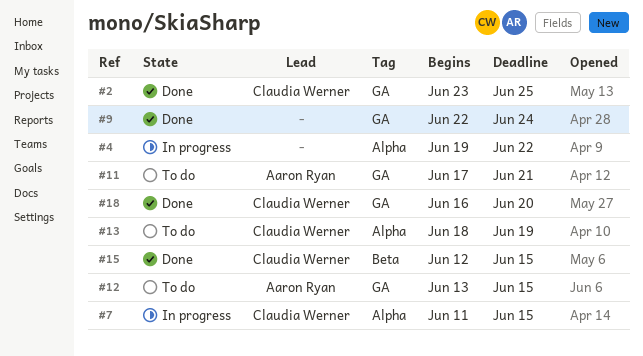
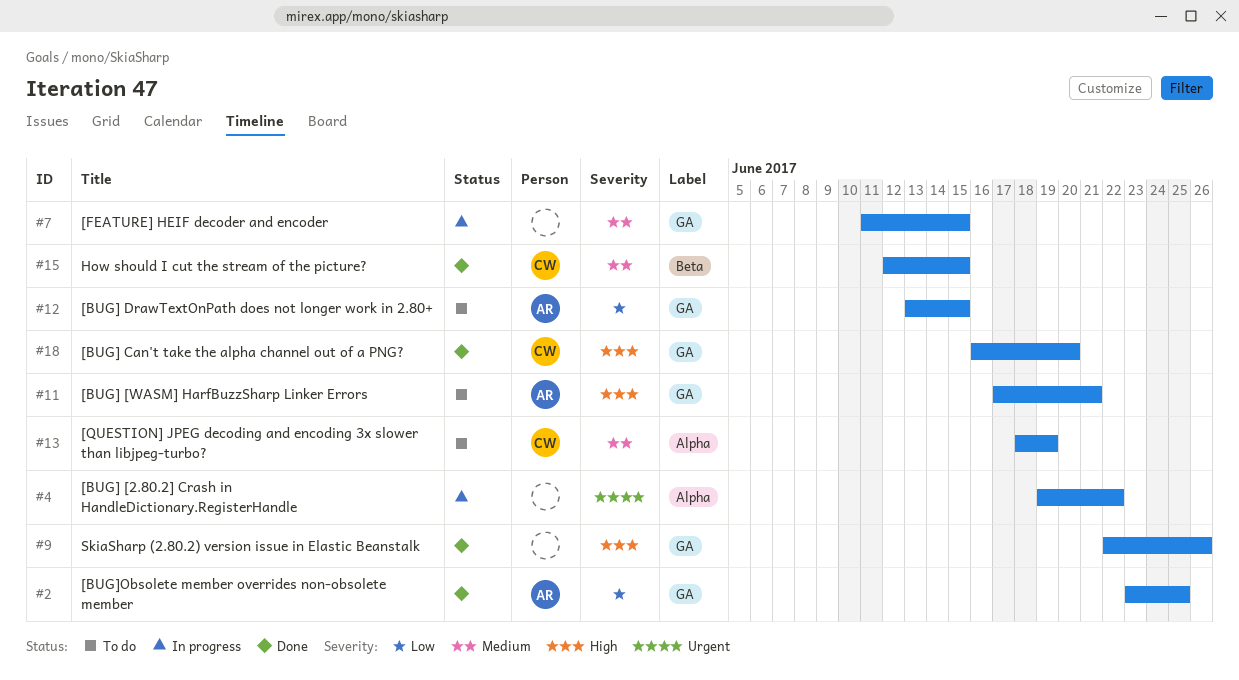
#2, owner: Claudia Werner -> Aaron Ryan
#7, owner: Claudia Werner -> none
#7, label: Alpha -> GA
#9, due: Jun 24 -> Jun 26

